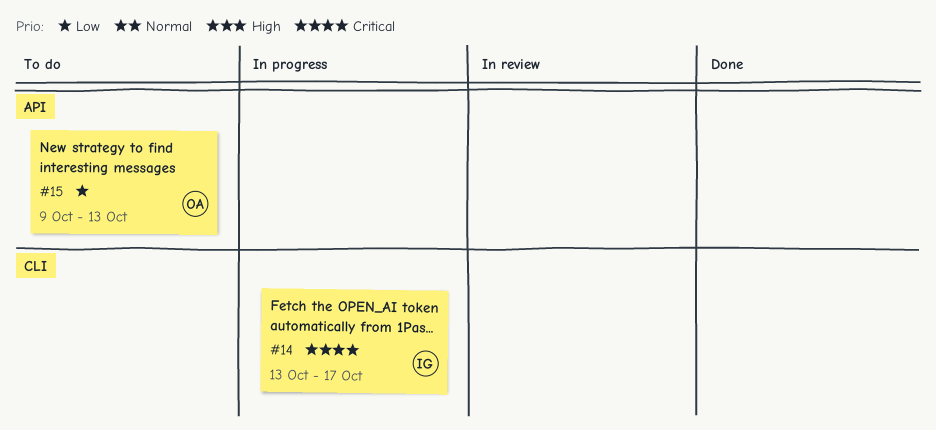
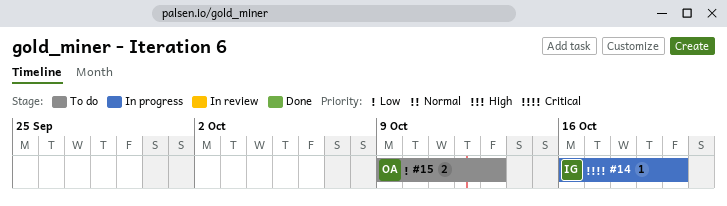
#14, start: Oct 13 -> Oct 16
#14, due: Oct 17 -> Oct 20

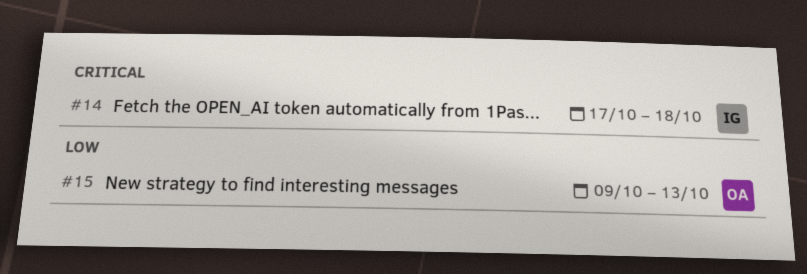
#14, start: Oct 16 -> Oct 17
#14, due: Oct 20 -> Oct 18

